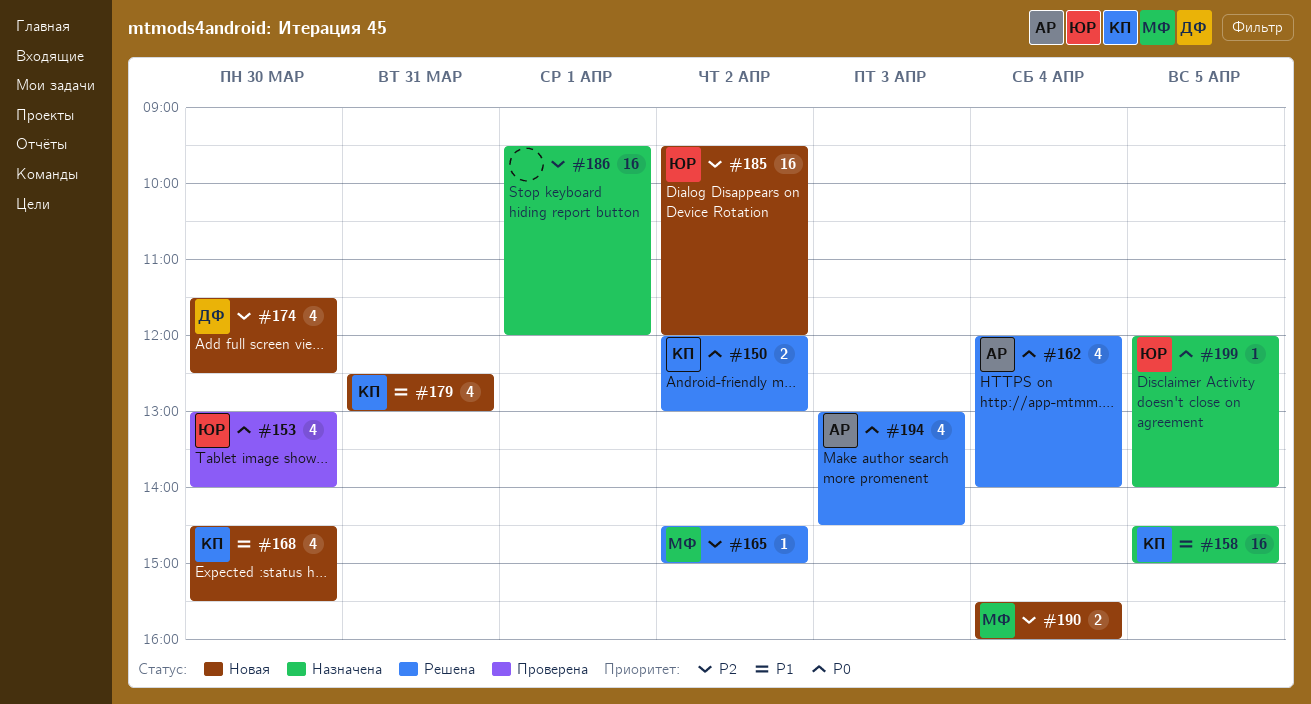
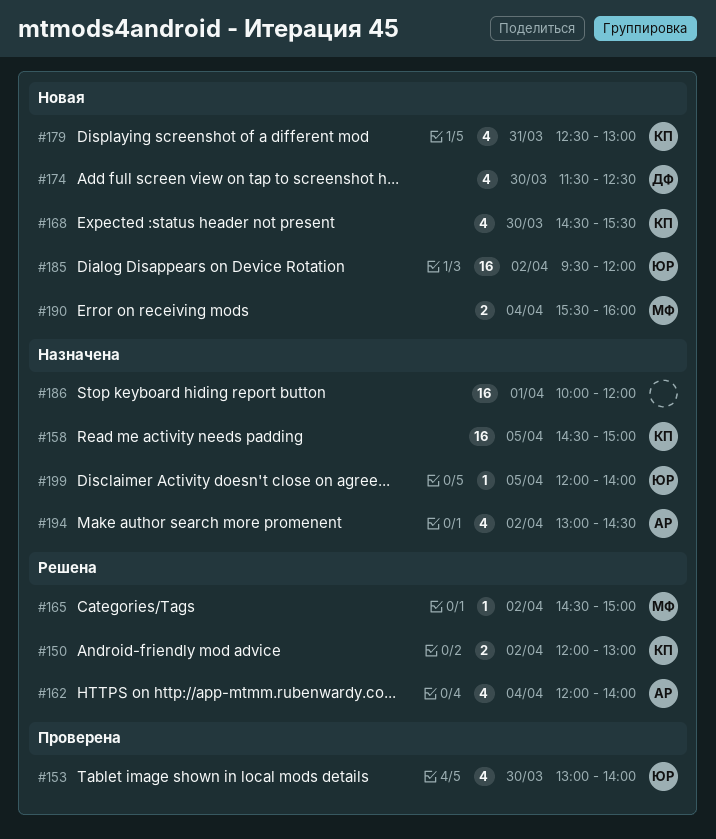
#186, begins: 09:30 -> 10:00
#194, status: Решена -> Назначена
#194, day: Apr 3 -> Apr 2

